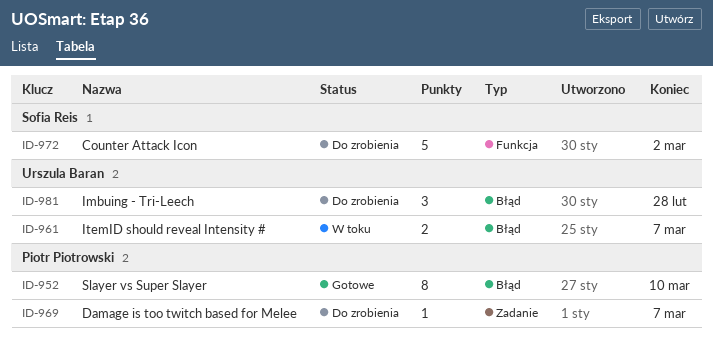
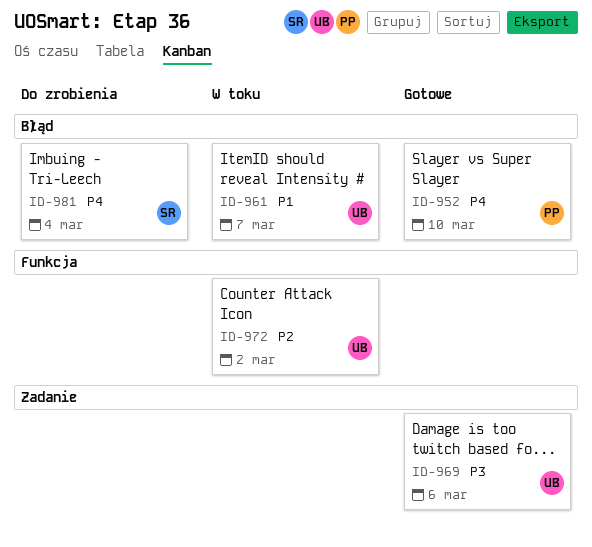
ID-969, status: Do zrobienia -> Gotowe
ID-969, owner: Piotr Piotrowski -> Urszula Baran
ID-969, due: Mar 7 -> Mar 6
ID-972, status: Do zrobienia -> W toku
ID-972, owner: Sofia Reis -> Urszula Baran
ID-981, owner: Urszula Baran -> Sofia Reis
ID-981, due: Feb 28 -> Mar 4

